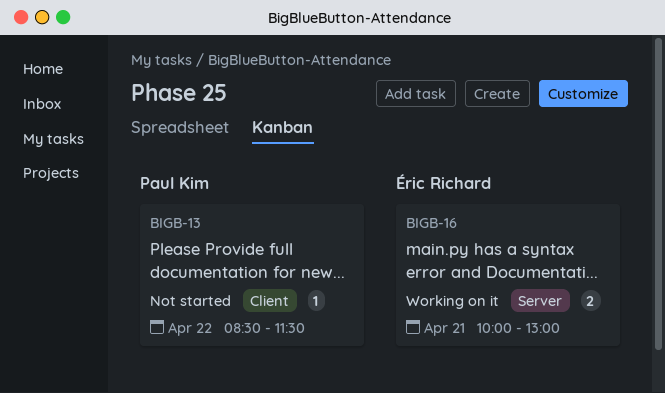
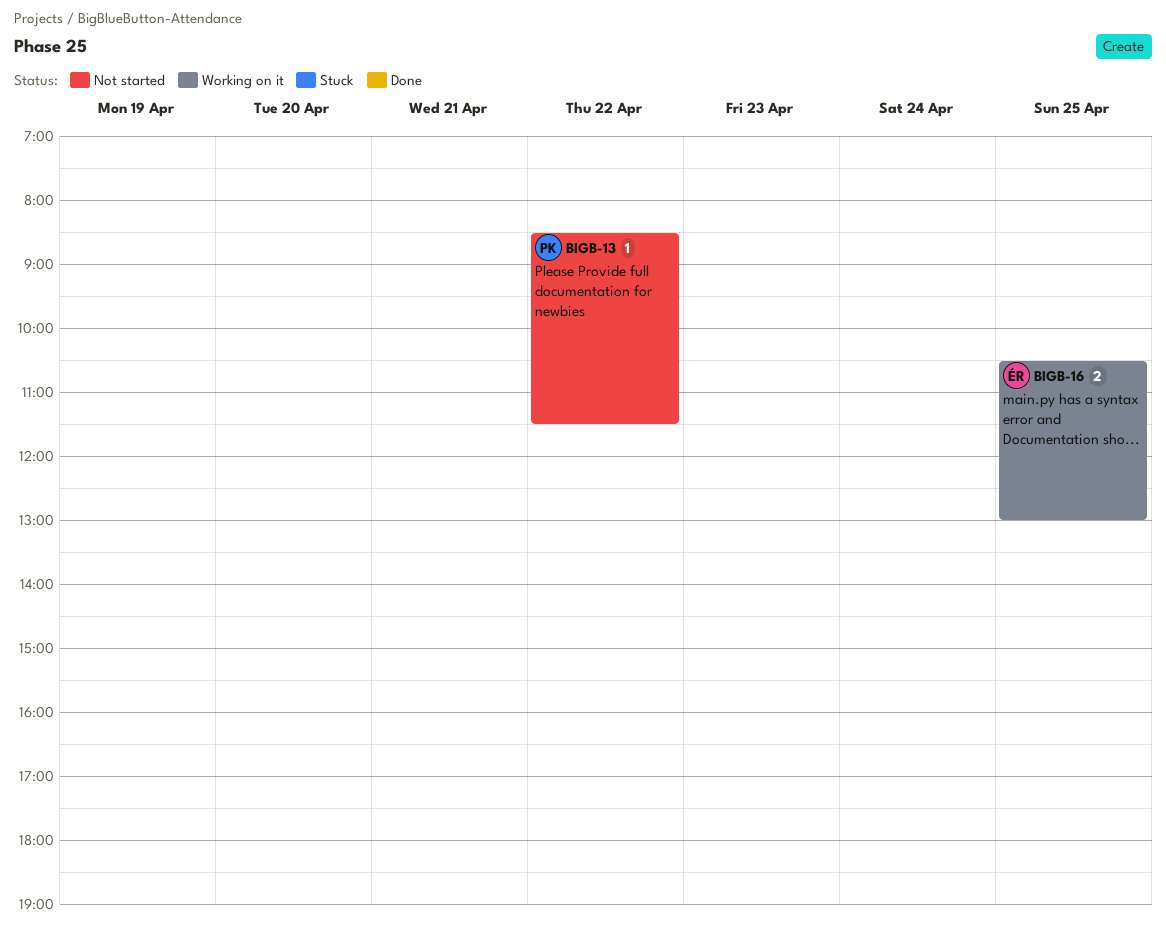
BIGB-16, day: Apr 21 -> Apr 25
BIGB-16, begins: 10:00 -> 10:30

